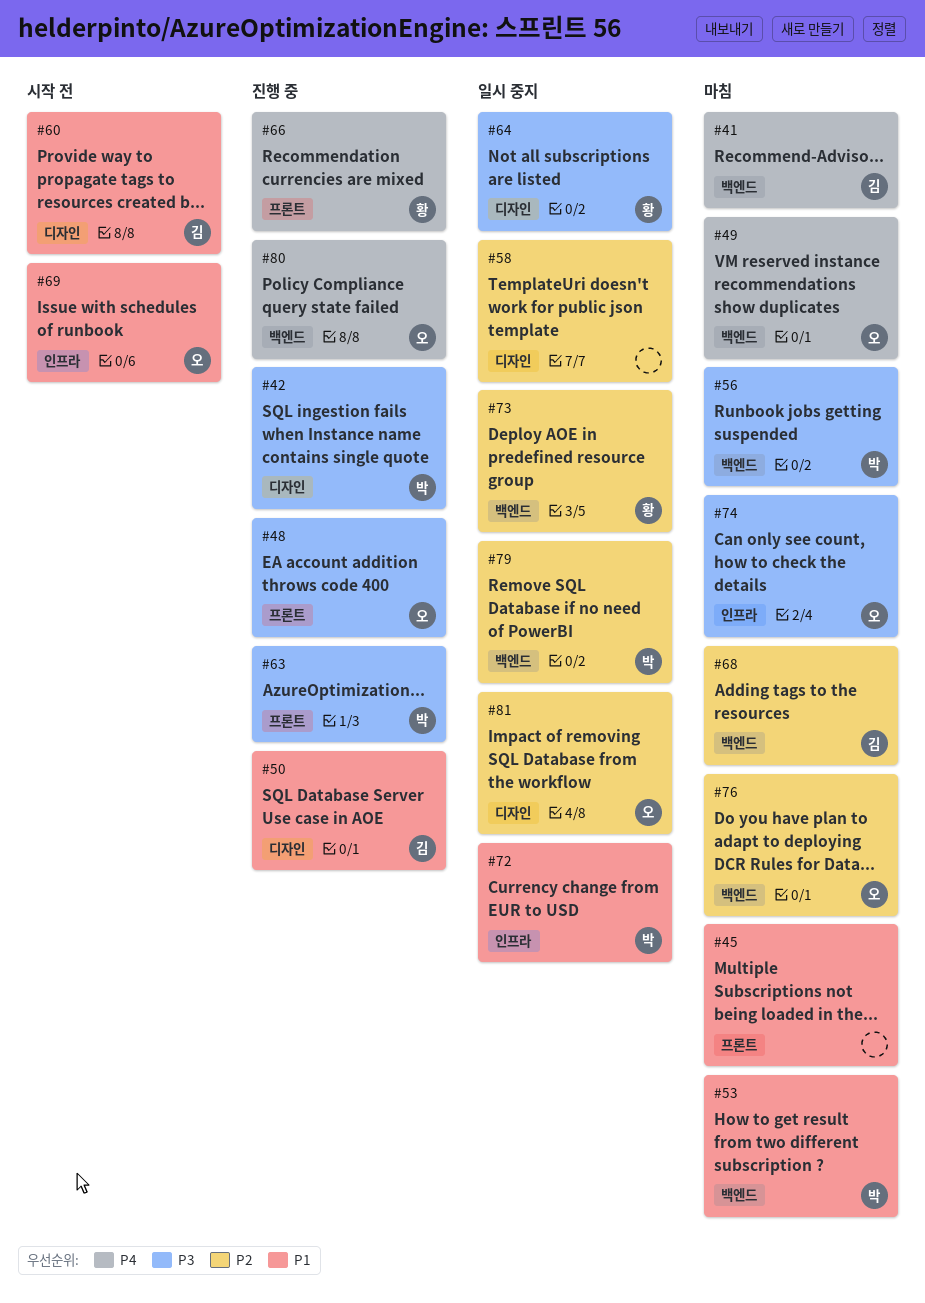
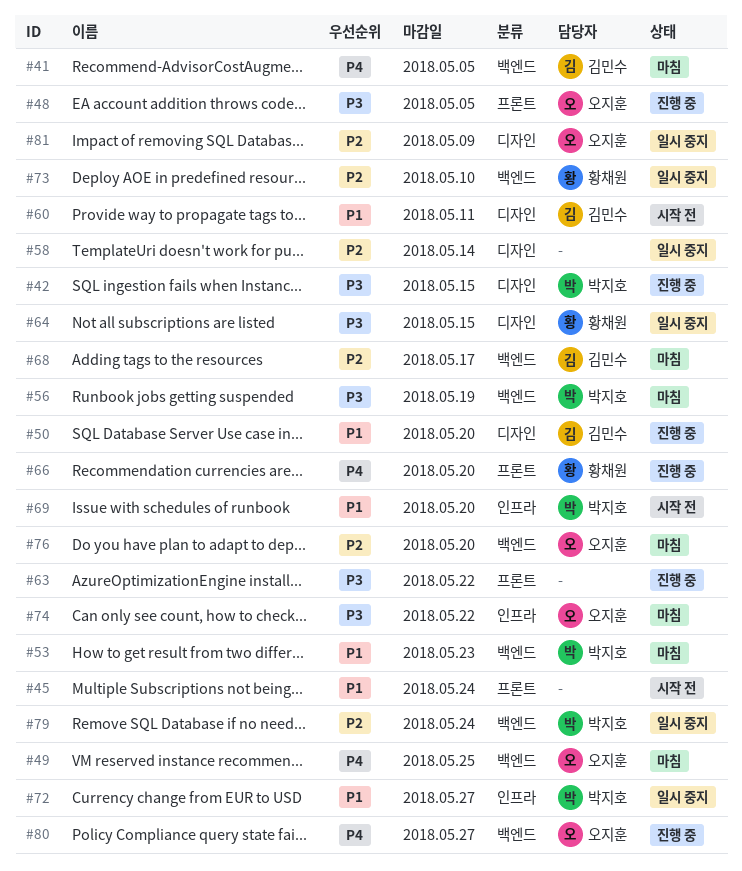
#45, status: 마침 -> 시작 전
#63, owner: 박지호 -> none
#69, owner: 오지훈 -> 박지호

